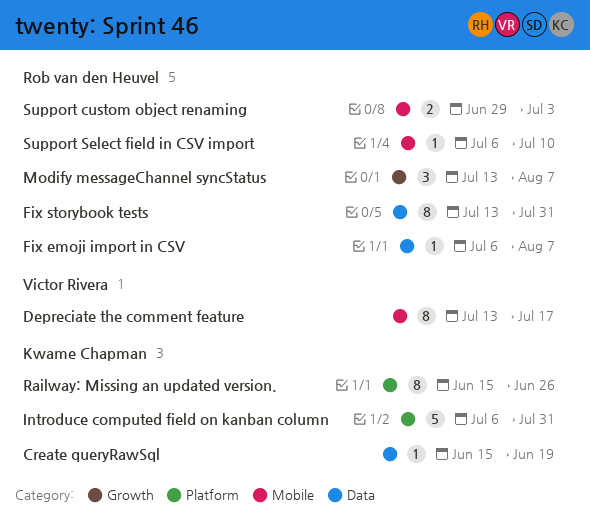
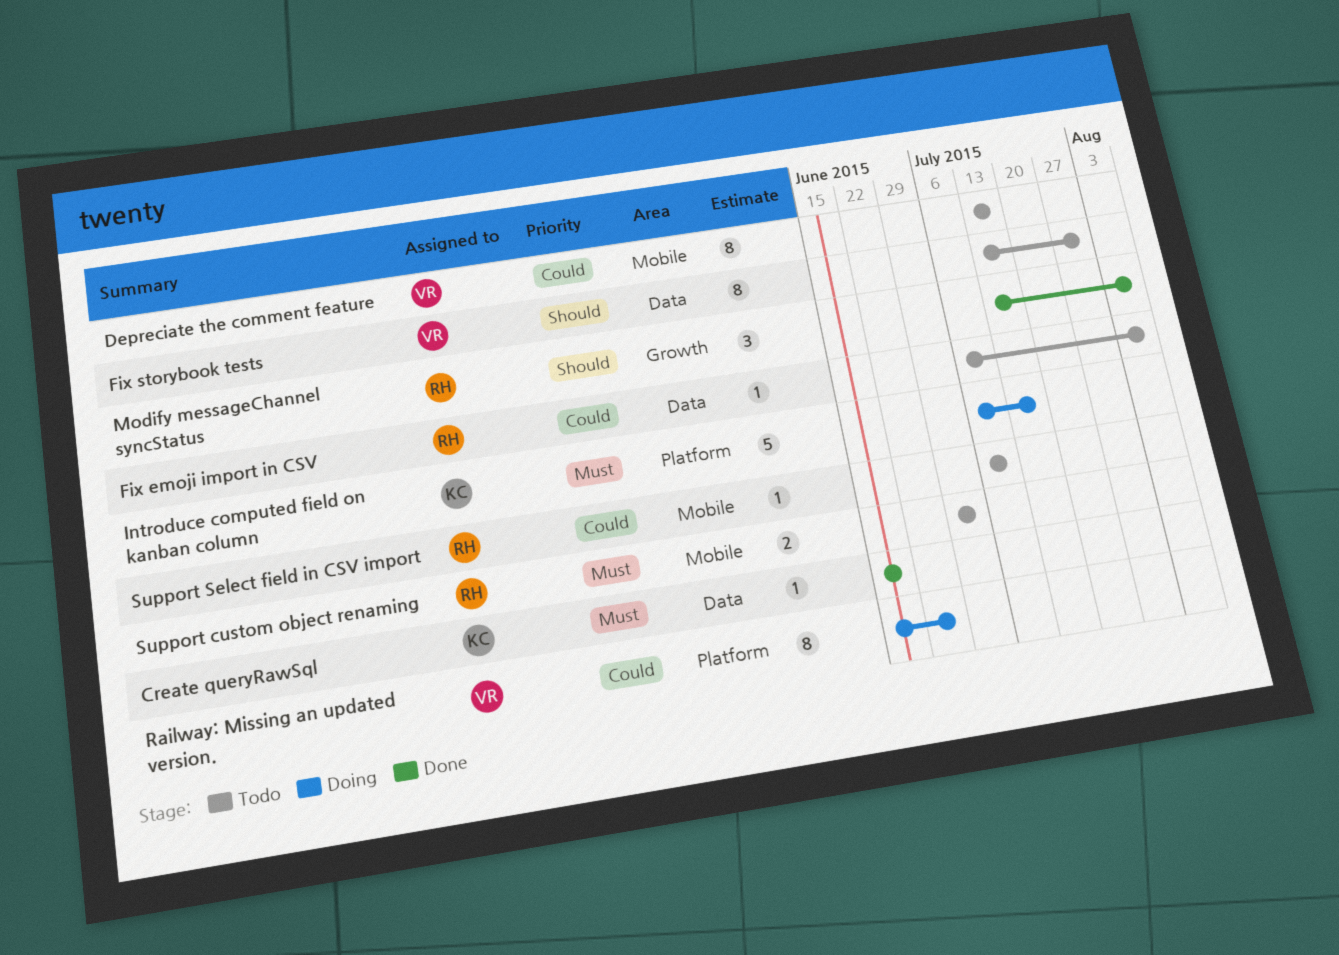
Fix storybook tests, owner: Rob van den Heuvel -> Victor Rivera
Introduce computed field on kanban column, due: Jul 31 -> Jul 17
Railway: Missing an updated version., owner: Kwame Chapman -> Victor Rivera

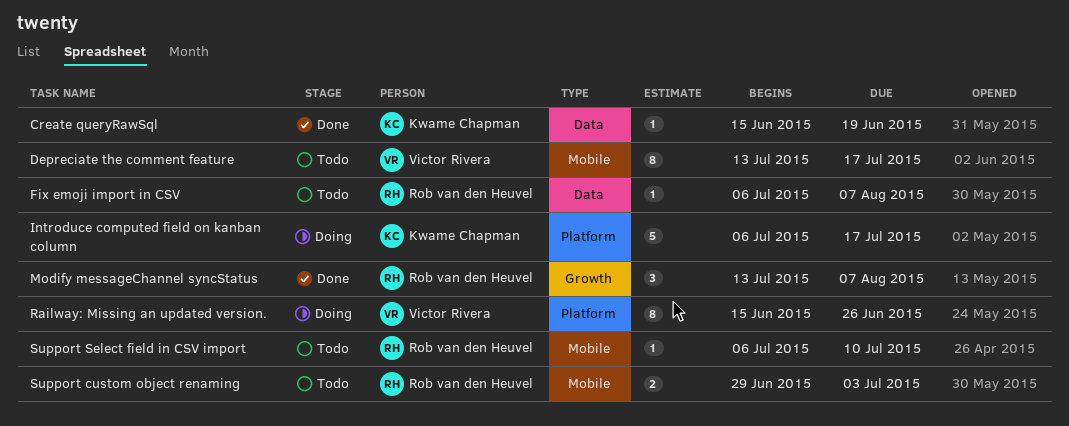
Fix storybook tests: present -> none

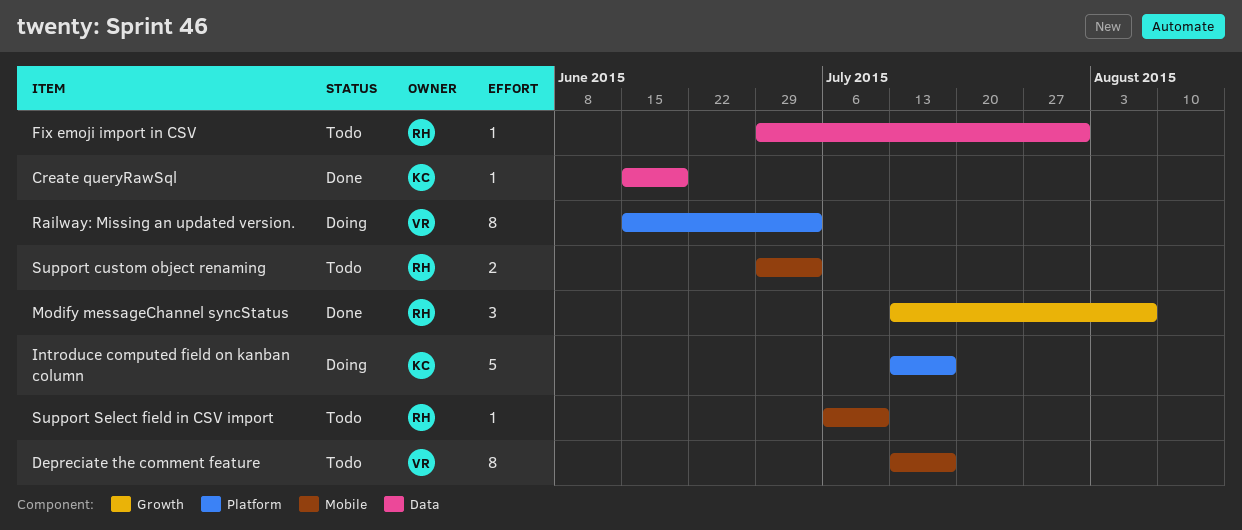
Fix emoji import in CSV, start: Jul 6 -> Jun 29
Fix emoji import in CSV, due: Aug 7 -> Jul 31
Introduce computed field on kanban column, start: Jul 6 -> Jul 13
Railway: Missing an updated version., due: Jun 26 -> Jul 3

